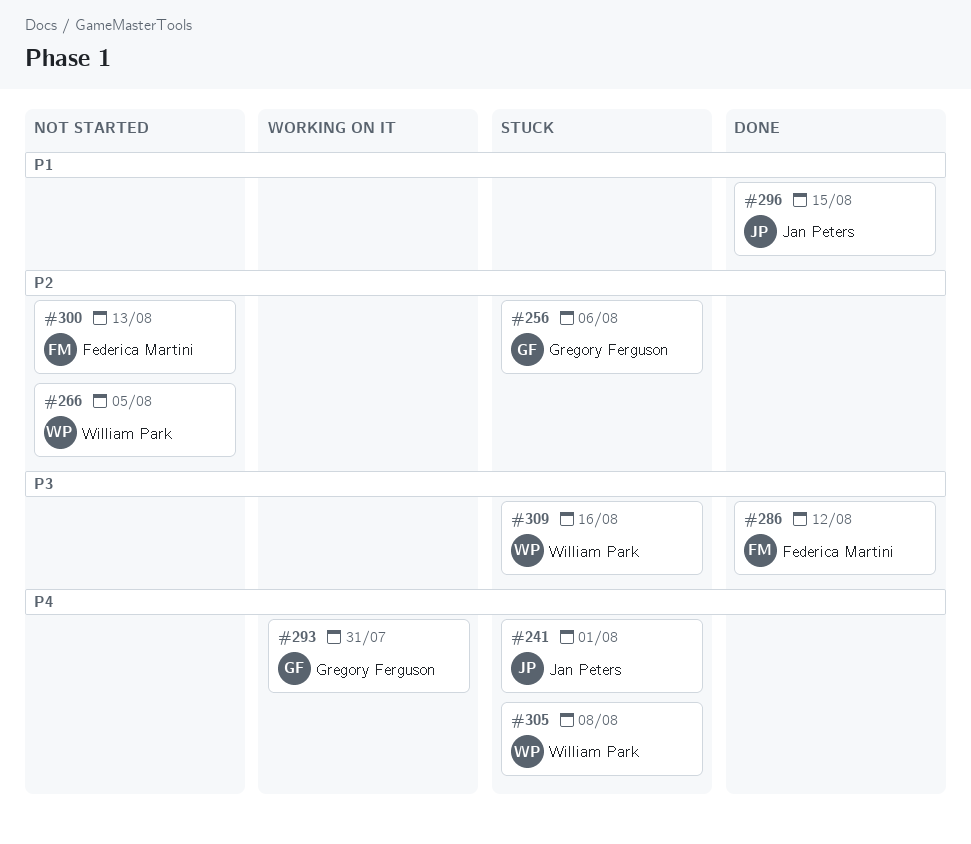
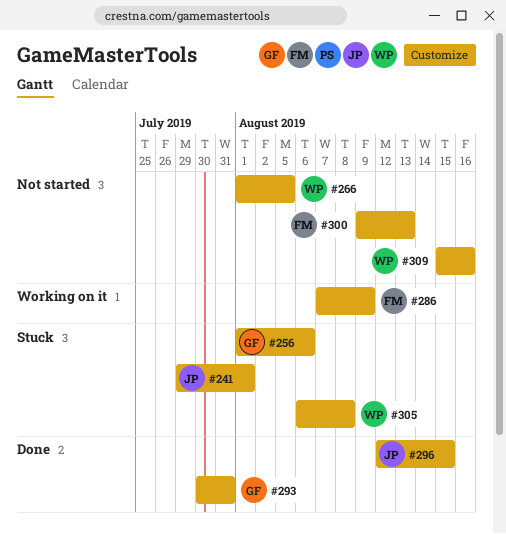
#286, status: Done -> Working on it
#286, due: Aug 12 -> Aug 9
#293, status: Working on it -> Done
#309, status: Stuck -> Not started

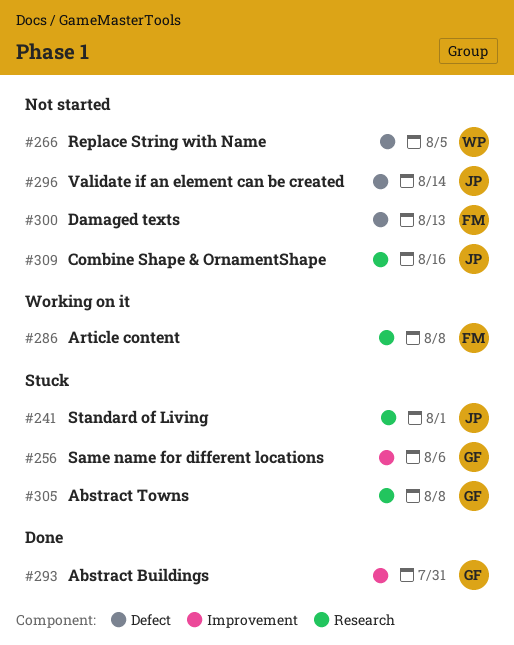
#286, due: Aug 9 -> Aug 8
#296, status: Done -> Not started
#296, due: Aug 15 -> Aug 14
#305, owner: WP -> GF
#309, owner: WP -> JP

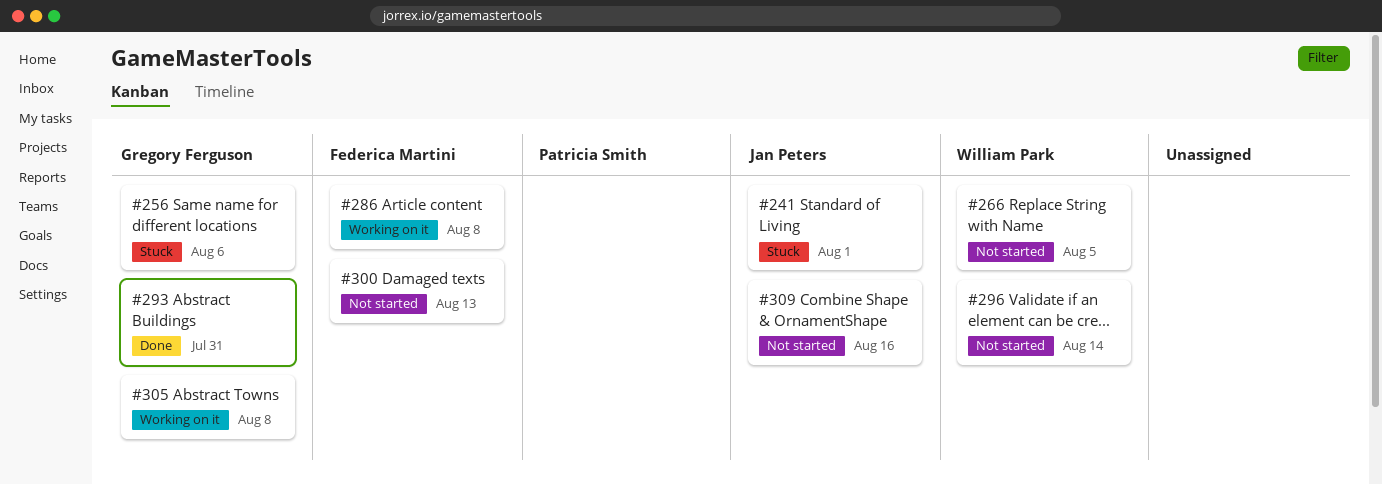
#296, owner: Jan Peters -> William Park
#305, status: Stuck -> Working on it

